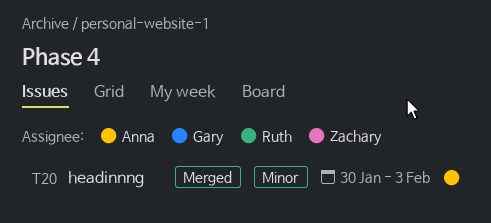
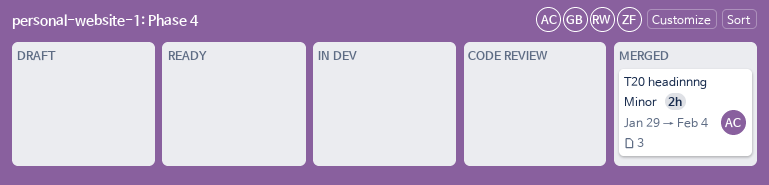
T20, start: Jan 30 -> Jan 29
T20, due: Feb 3 -> Feb 4

